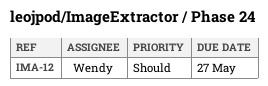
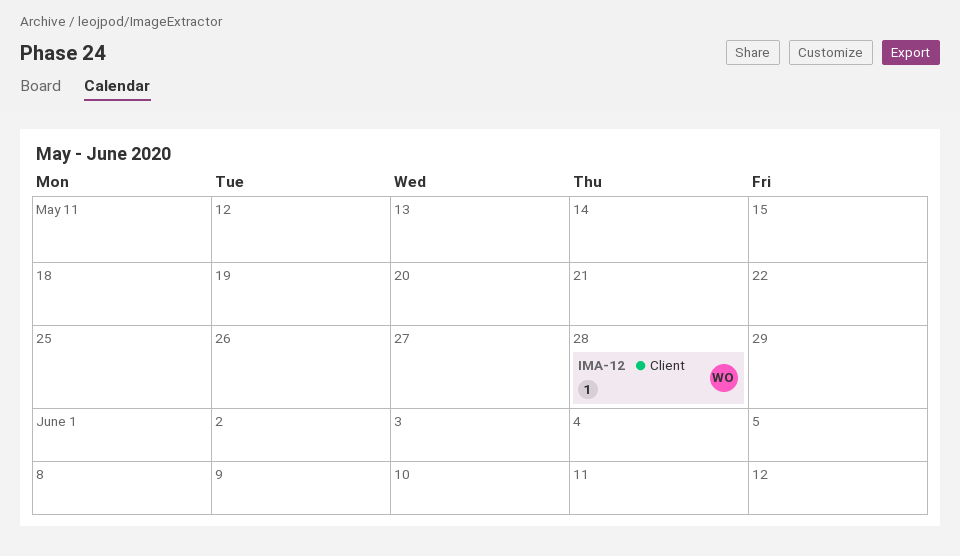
IMA-12, due: May 27 -> May 28

